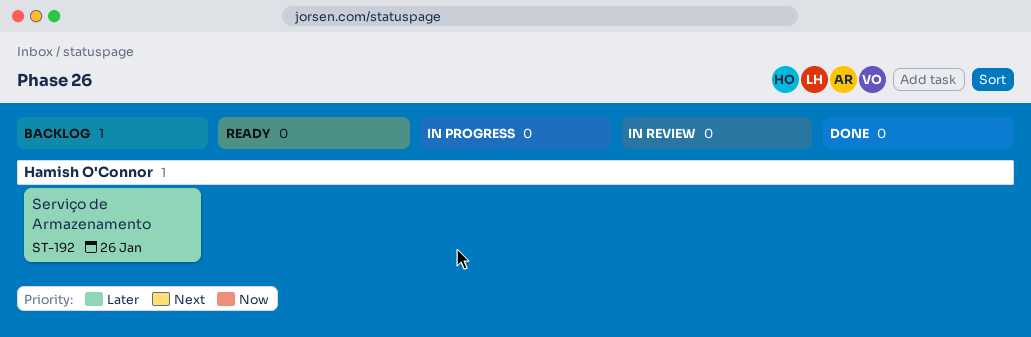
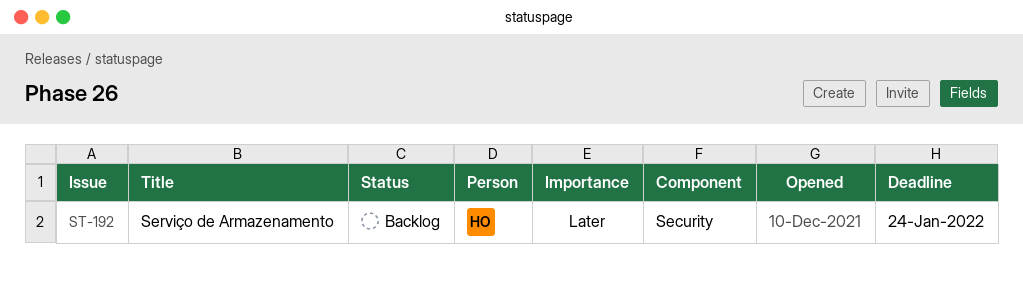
ST-192, due: Jan 26 -> Jan 24

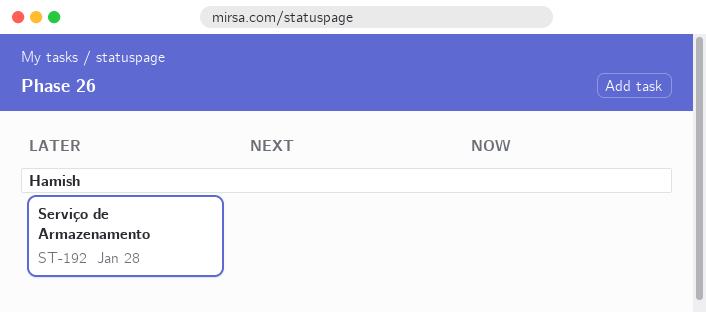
ST-192, due: Jan 24 -> Jan 28

